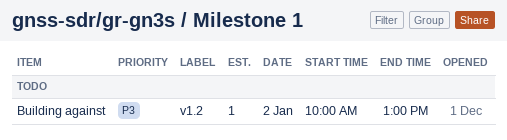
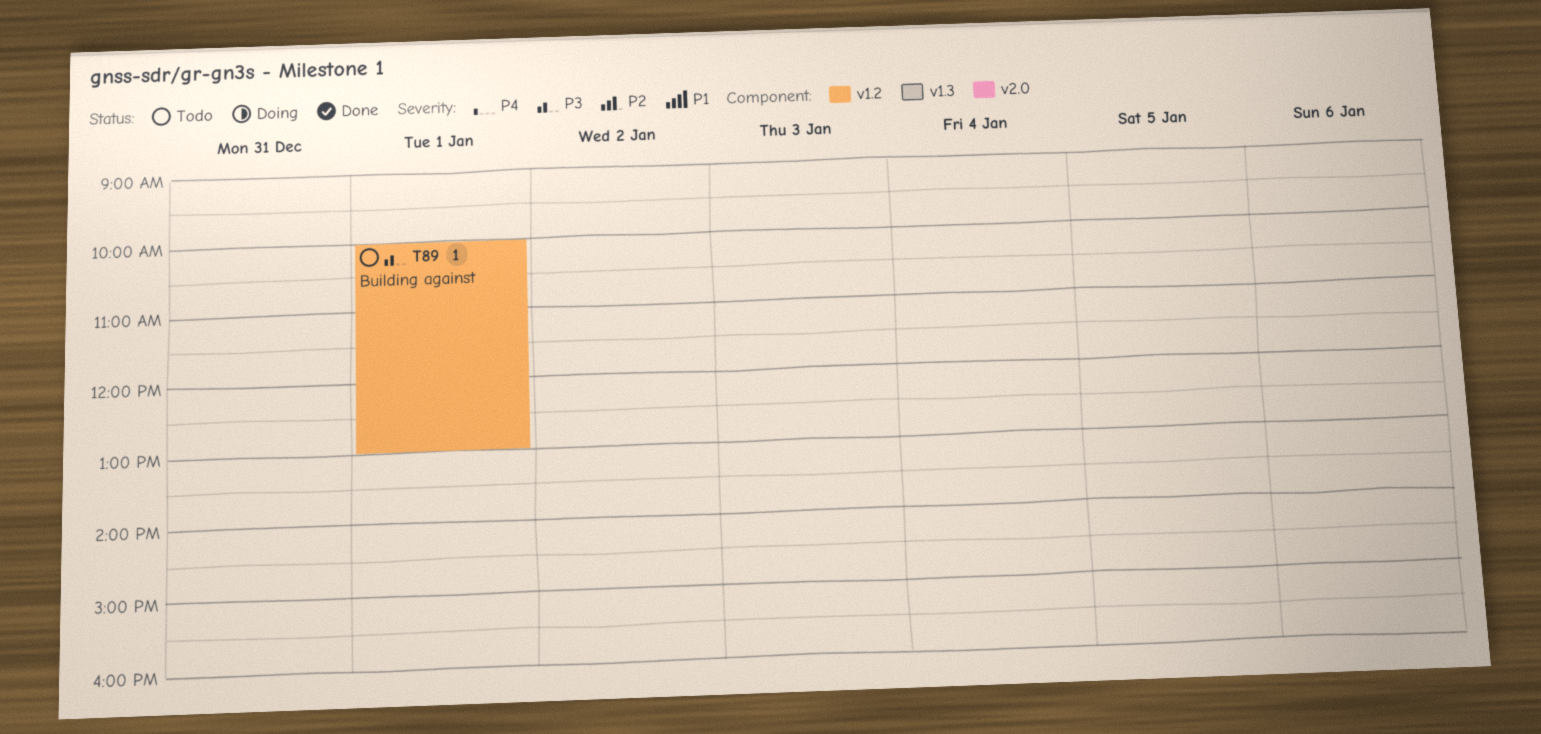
Building against, day: Jan 2 -> Jan 1

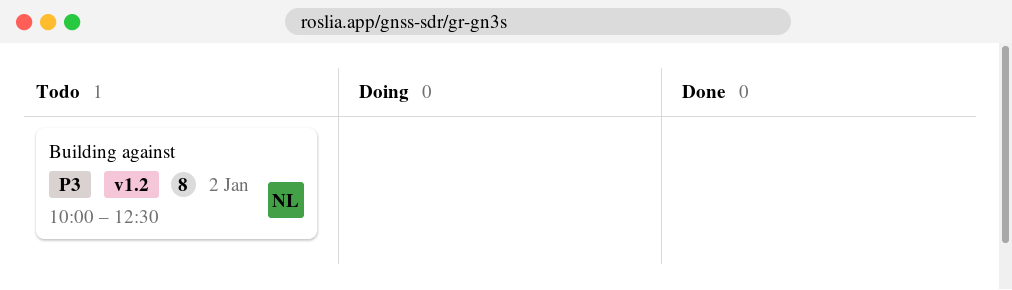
Building against, estimate: 1 -> 8
Building against, day: Jan 1 -> Jan 2
Building against, ends: 13:00 -> 12:30

